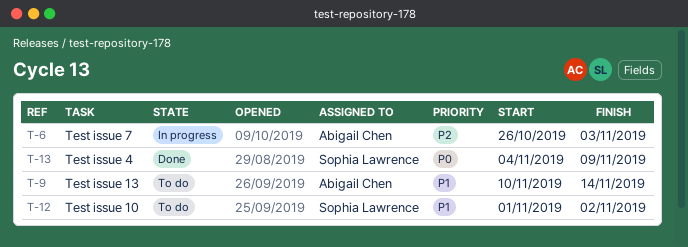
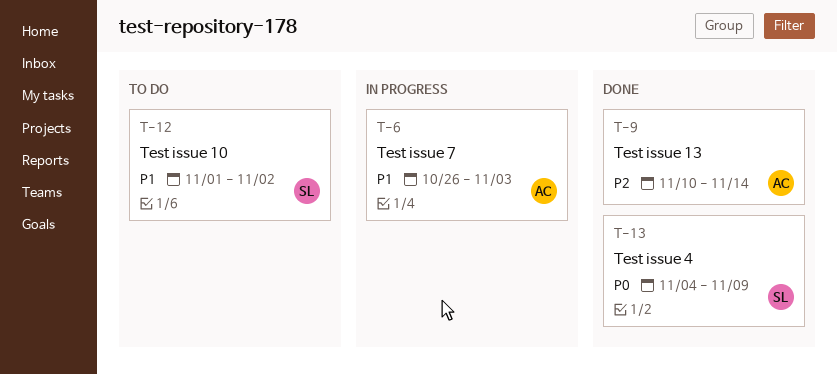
T-6, priority: P2 -> P1
T-9, status: To do -> Done
T-9, priority: P1 -> P2

